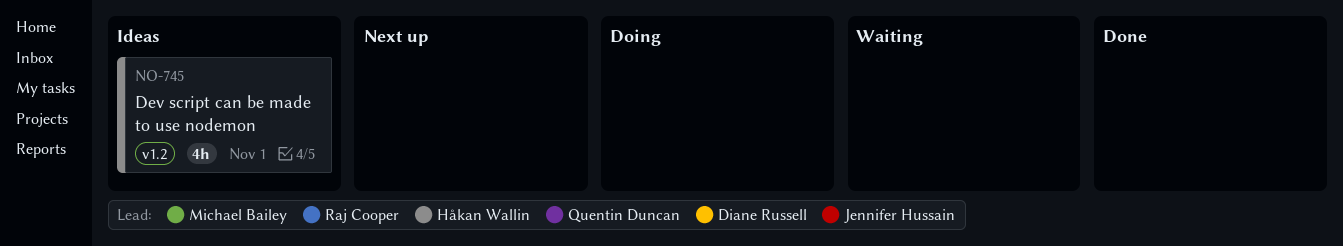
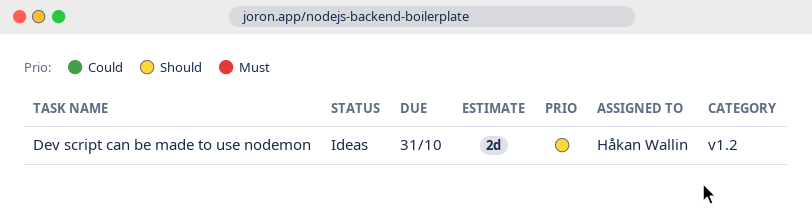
Dev script can be made to use nodemon, estimate: 4h -> 2d
Dev script can be made to use nodemon, due: Nov 1 -> Oct 31

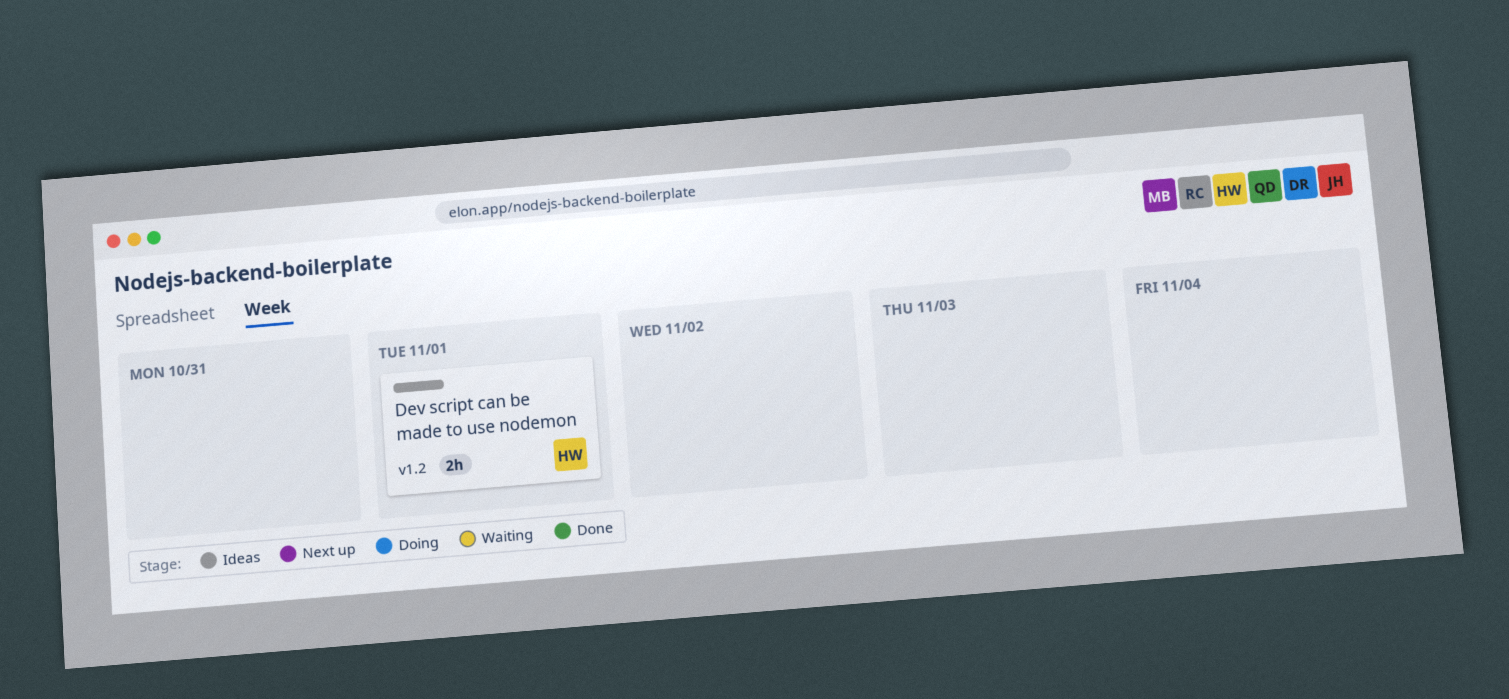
Dev script can be made to use nodemon, estimate: 2d -> 2h
Dev script can be made to use nodemon, due: Oct 31 -> Nov 1

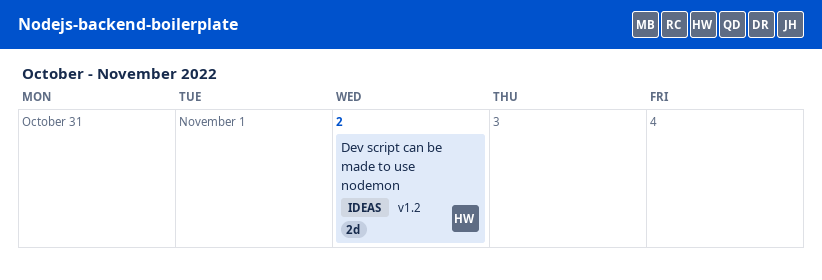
Dev script can be made to use nodemon, estimate: 2h -> 2d
Dev script can be made to use nodemon, due: Nov 1 -> Nov 2

